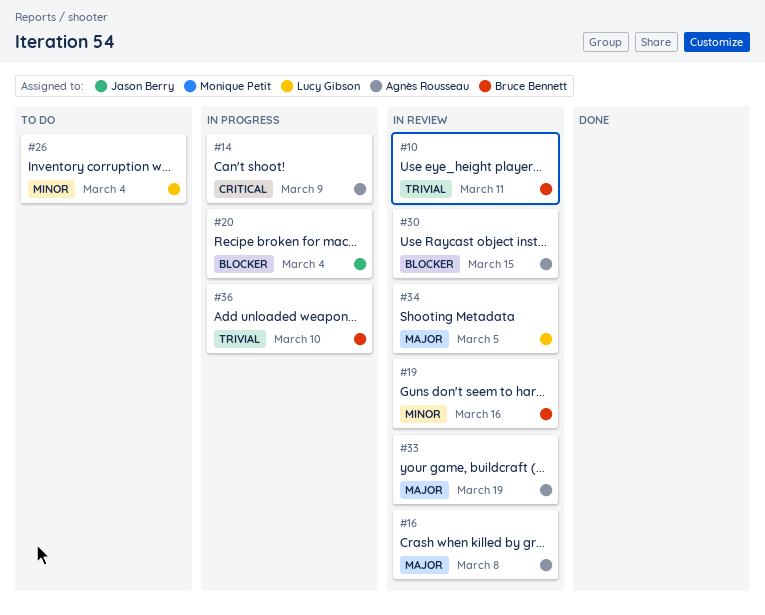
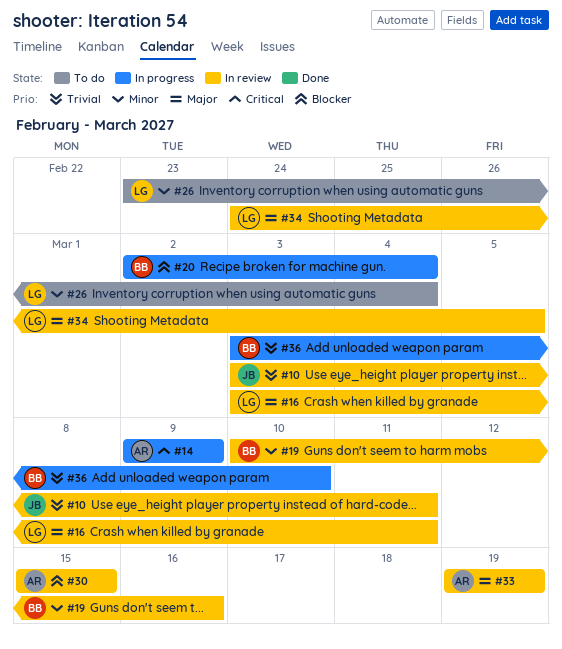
#10, owner: Bruce Bennett -> Jason Berry
#16, owner: Agnès Rousseau -> Lucy Gibson
#16, due: Mar 8 -> Mar 11
#20, owner: Jason Berry -> Bruce Bennett

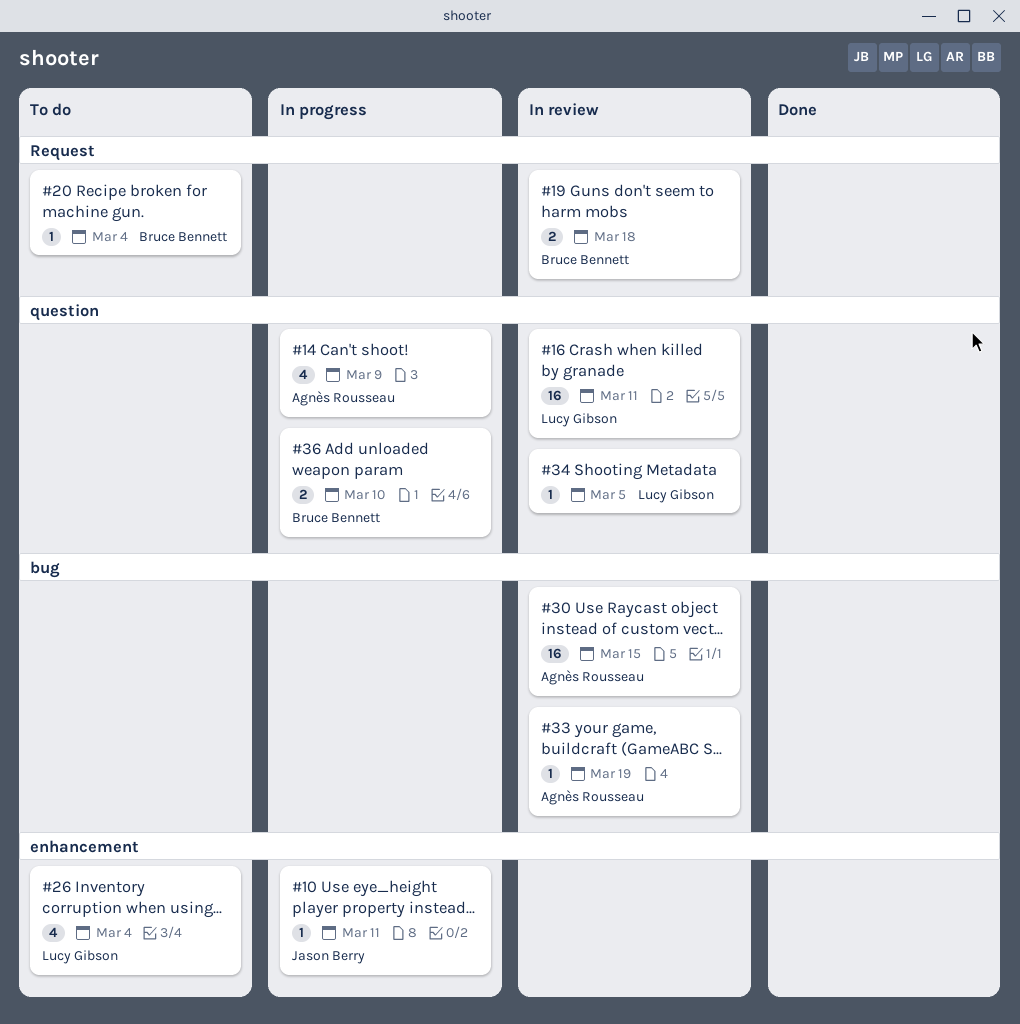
#10, status: In review -> In progress
#19, due: Mar 16 -> Mar 18
#20, status: In progress -> To do

